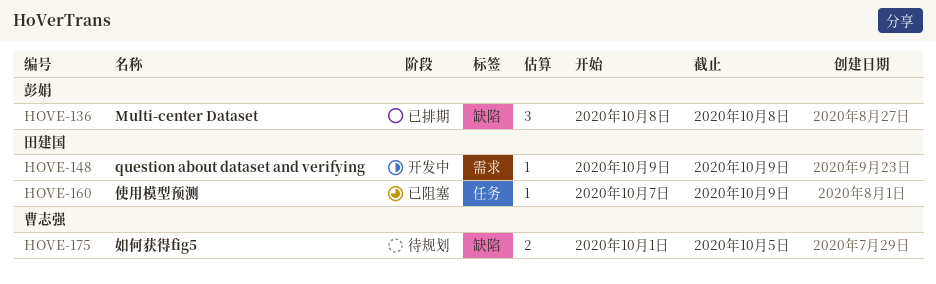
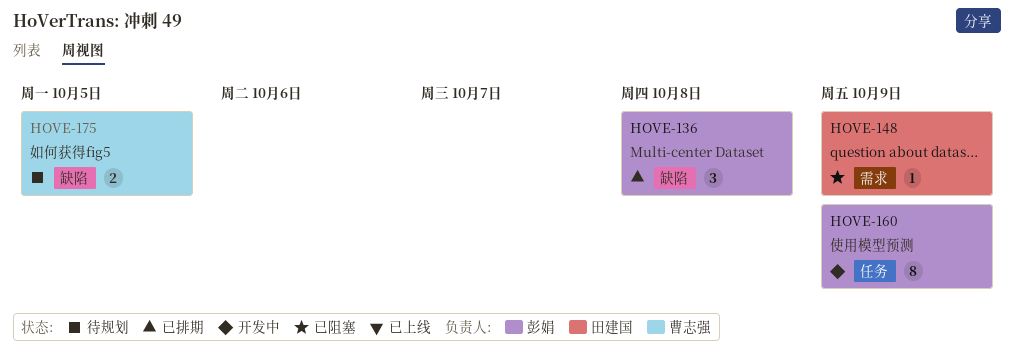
HOVE-148, status: 开发中 -> 已阻塞
HOVE-160, status: 已阻塞 -> 开发中
HOVE-160, owner: 田建国 -> 彭娟
HOVE-160, estimate: 1 -> 8

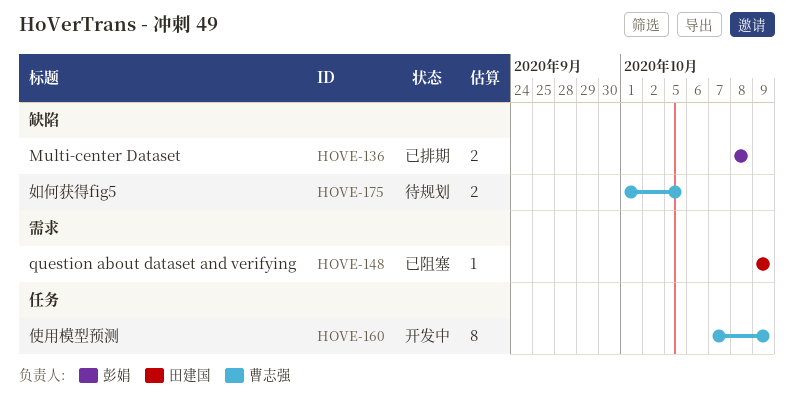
HOVE-136, estimate: 3 -> 2
HOVE-160, owner: 彭娟 -> 曹志强

